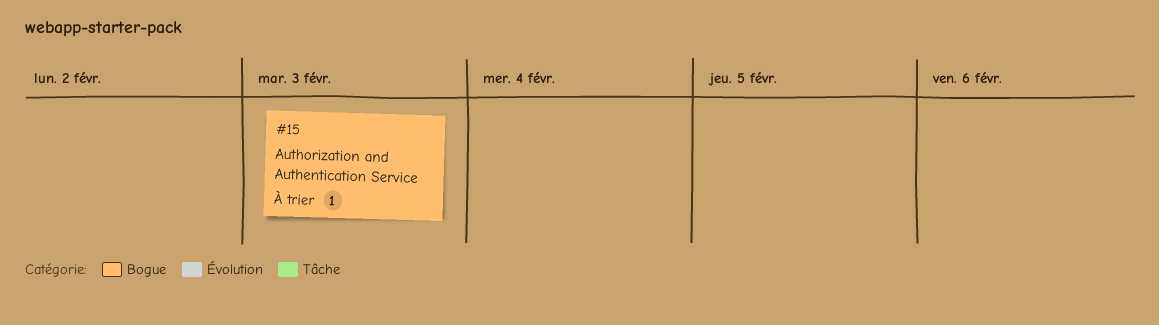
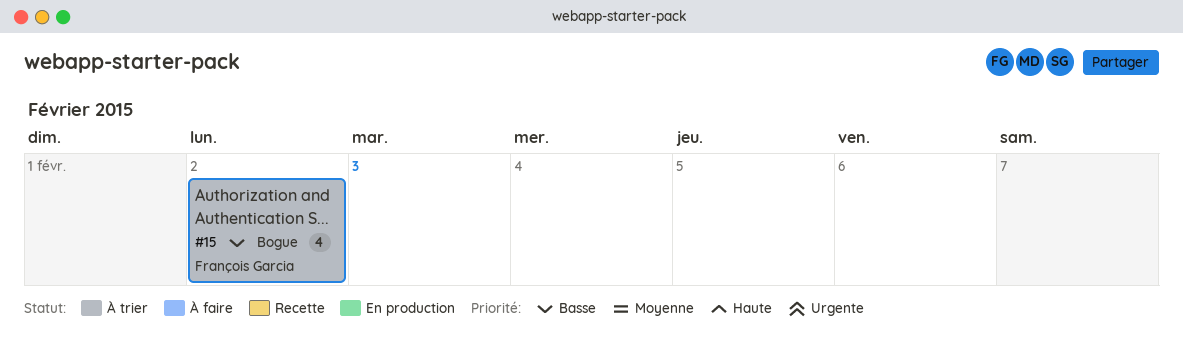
#15, estimate: 1 -> 4
#15, due: Feb 3 -> Feb 2

